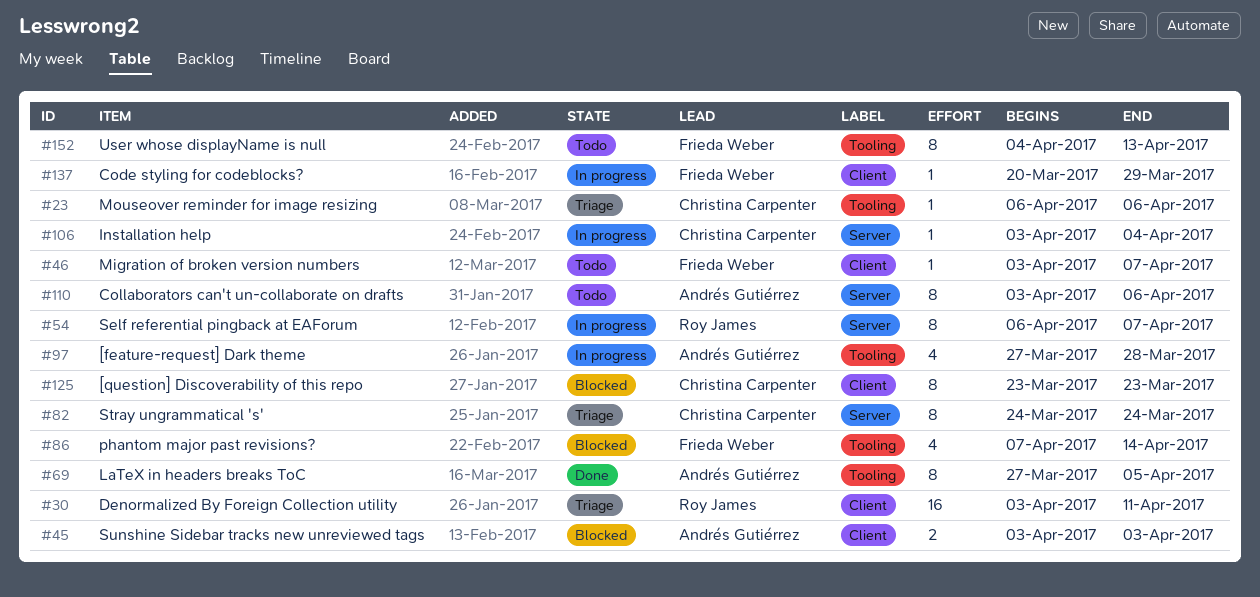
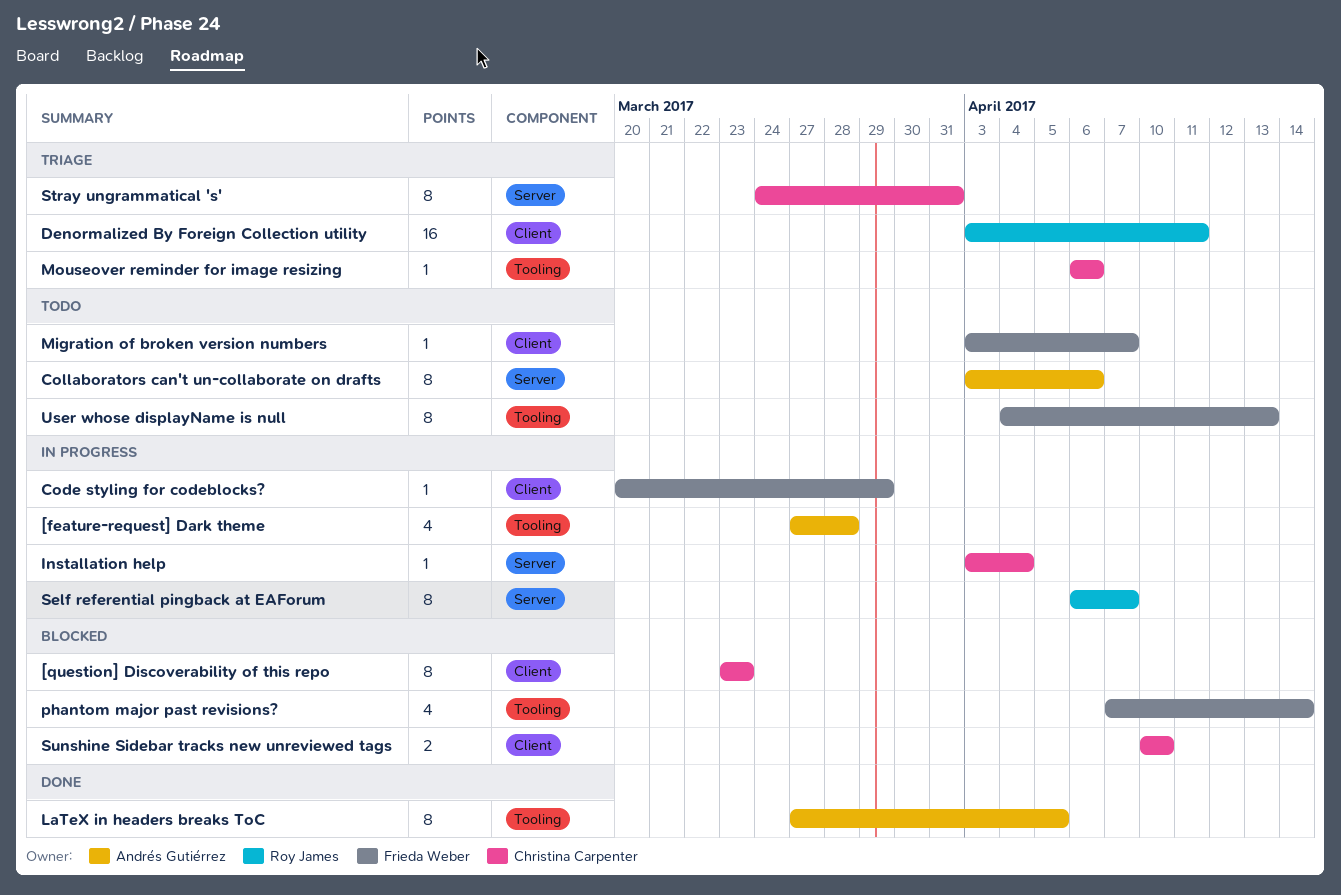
Stray ungrammatical 's', due: Mar 24 -> Mar 31
Sunshine Sidebar tracks new unreviewed tags, owner: Andrés Gutiérrez -> Christina Carpenter
Sunshine Sidebar tracks new unreviewed tags, start: Apr 3 -> Apr 10
Sunshine Sidebar tracks new unreviewed tags, due: Apr 3 -> Apr 10

